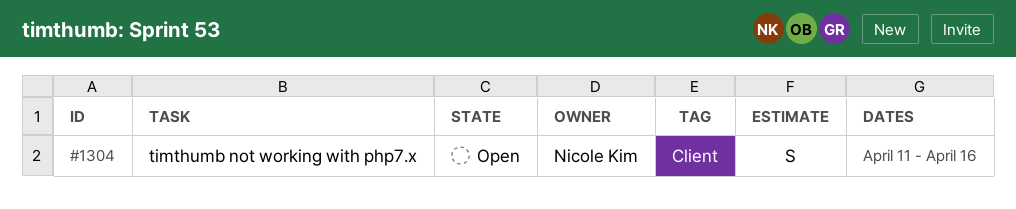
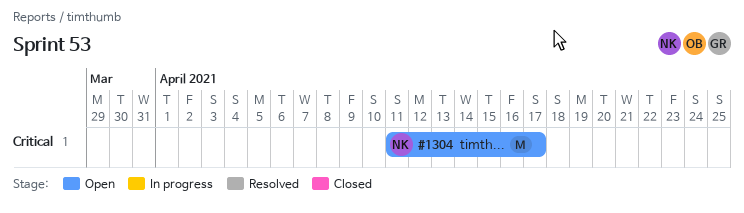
#1304, estimate: S -> M
#1304, due: Apr 16 -> Apr 17

